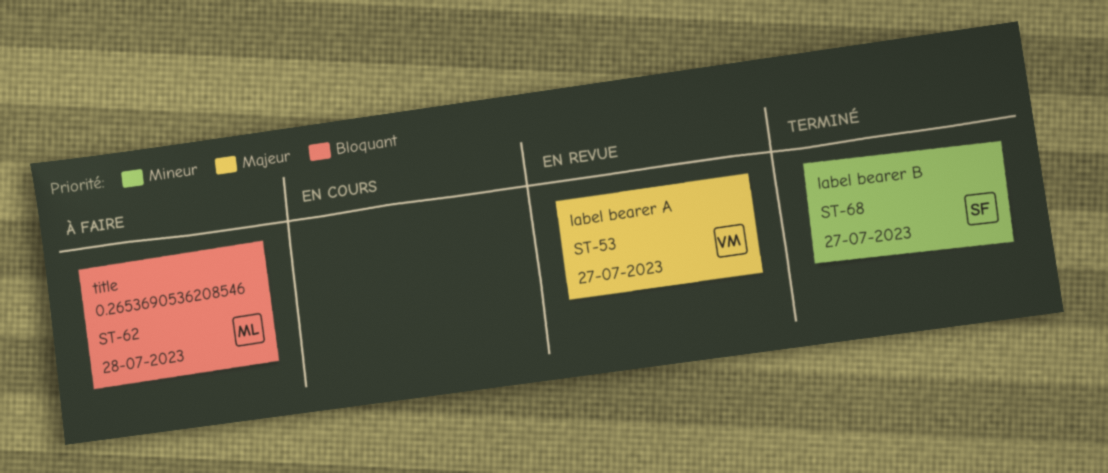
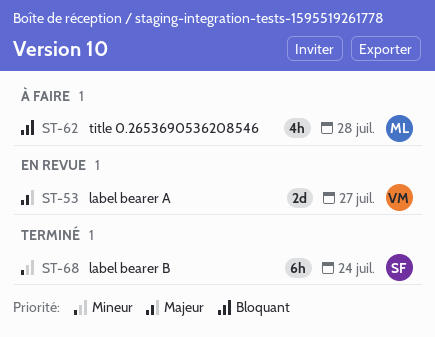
ST-68, due: Jul 27 -> Jul 24

